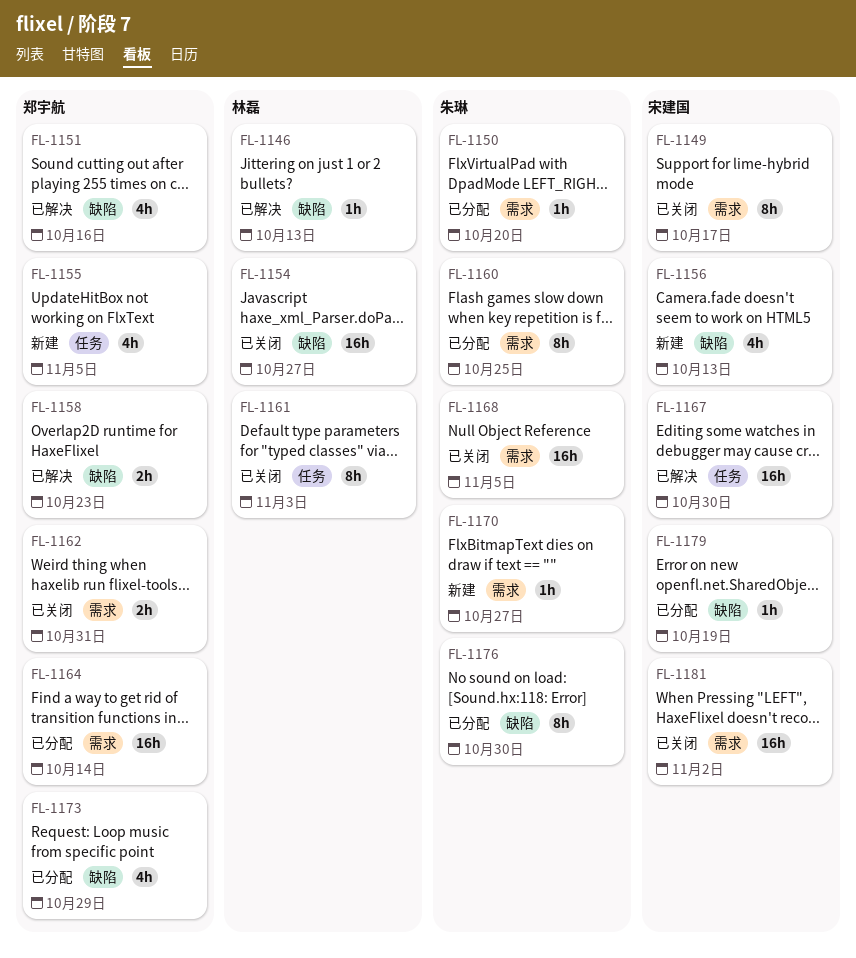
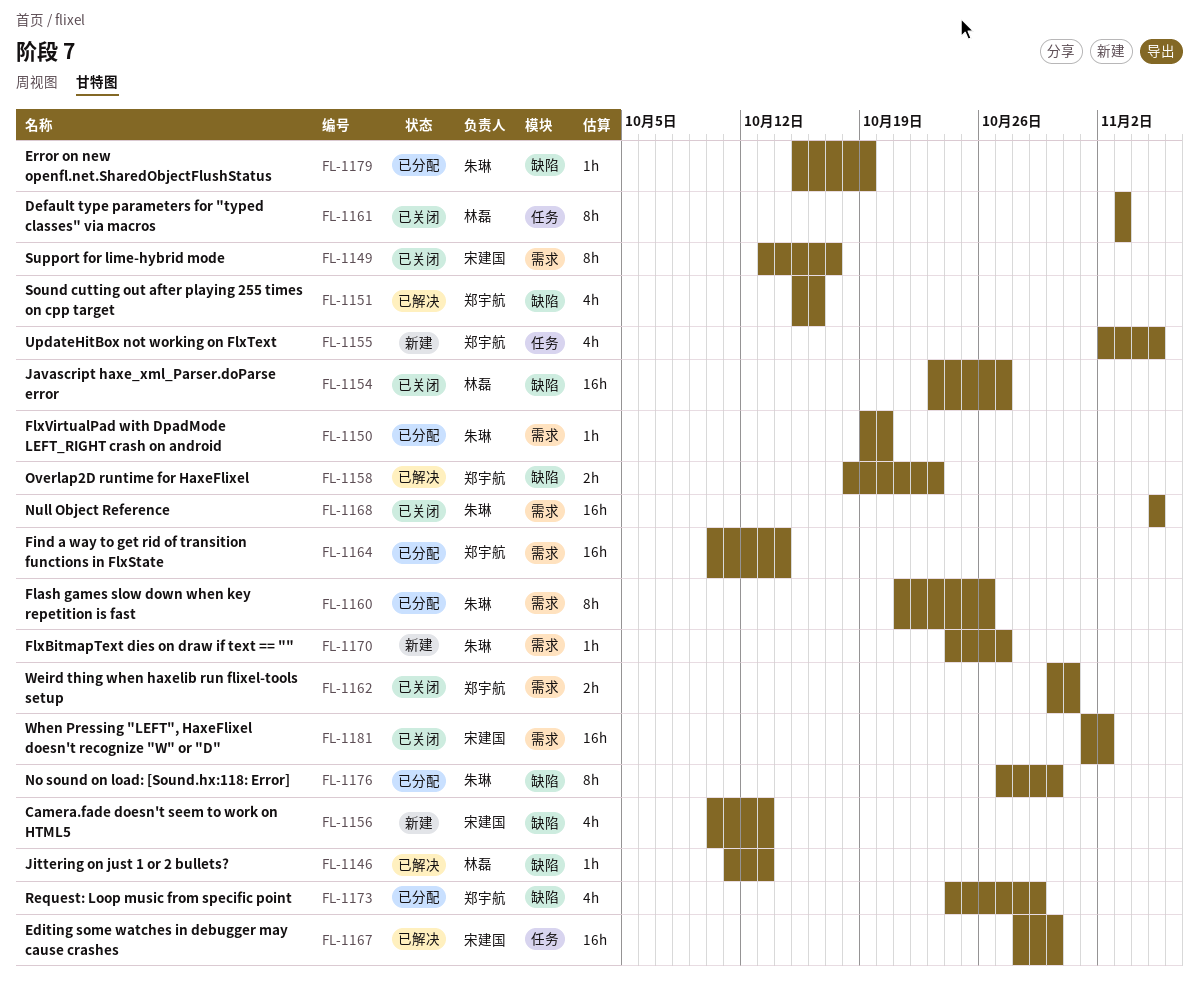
FL-1160, due: Oct 25 -> Oct 26
FL-1179, owner: 宋建国 -> 朱琳

